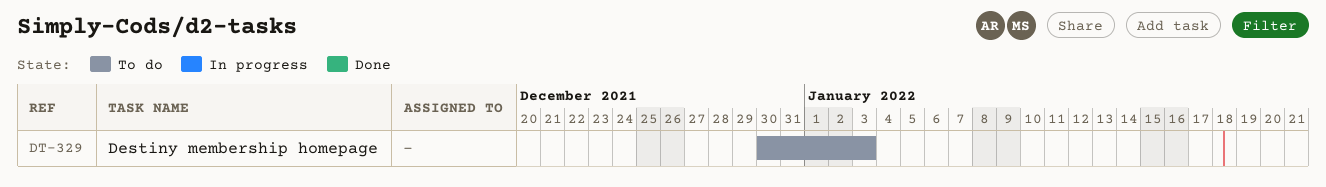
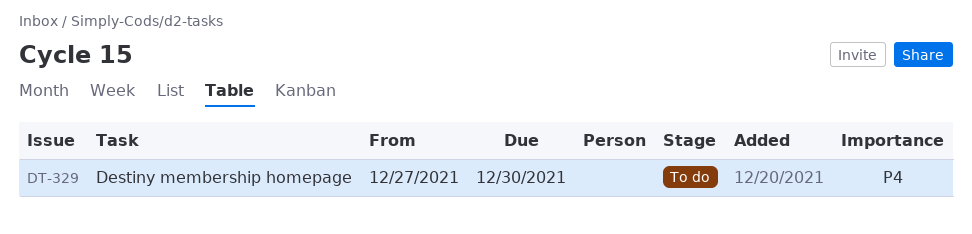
DT-329, start: Dec 30 -> Dec 27
DT-329, due: Jan 3 -> Dec 30

